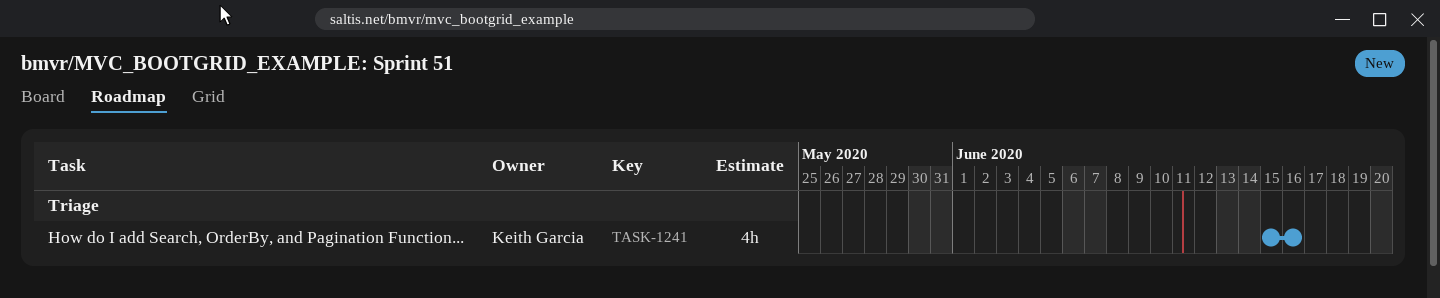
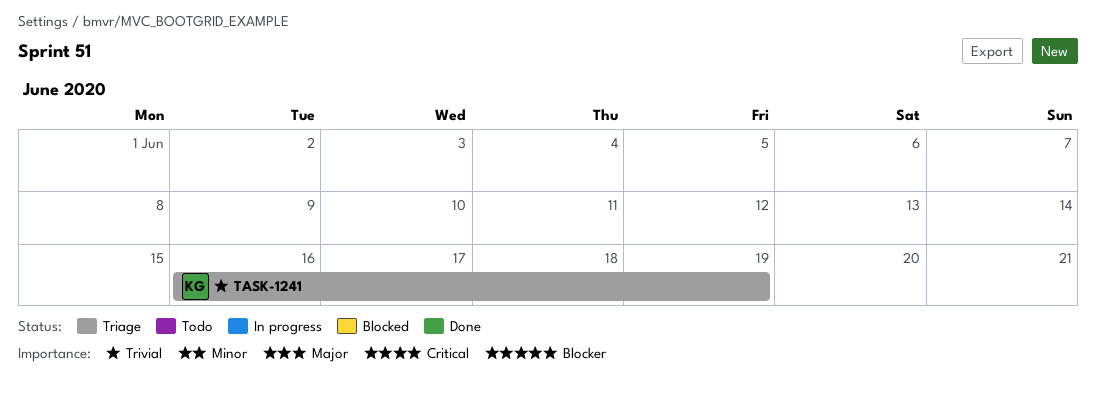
TASK-1241, start: Jun 15 -> Jun 16
TASK-1241, due: Jun 16 -> Jun 19

